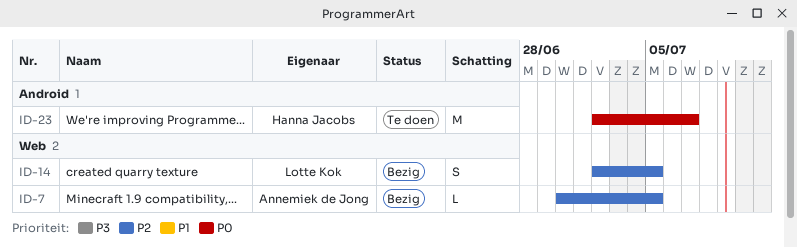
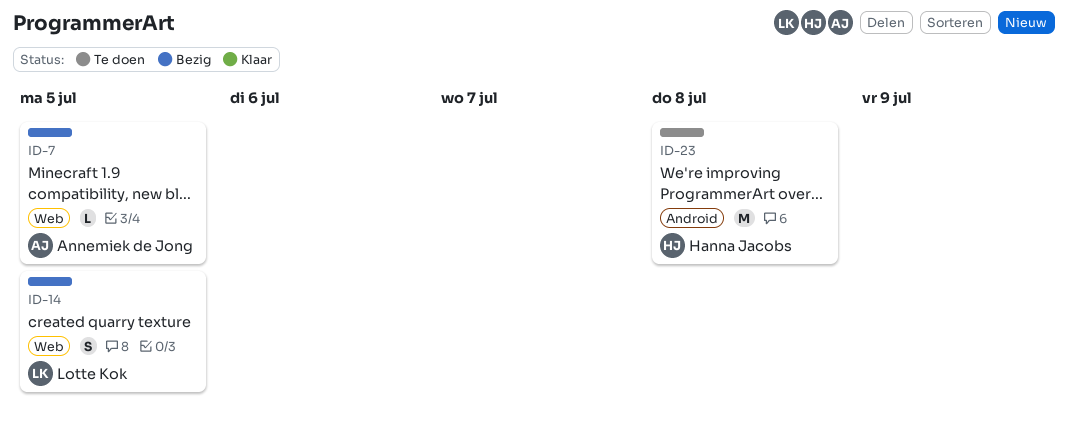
ID-23, due: Jul 7 -> Jul 8

